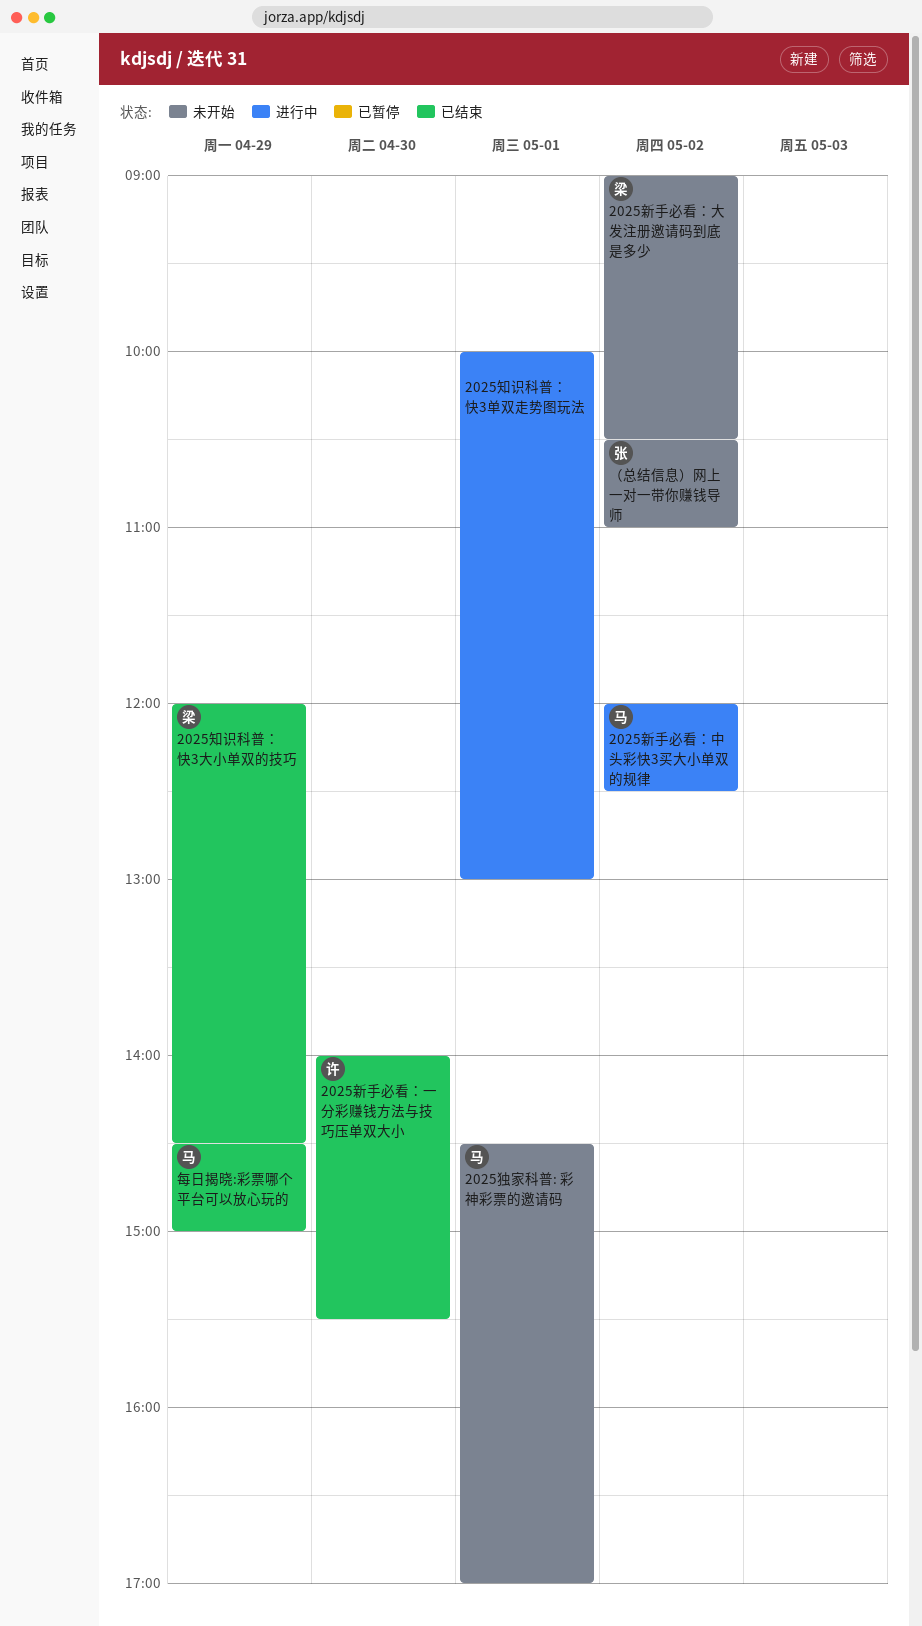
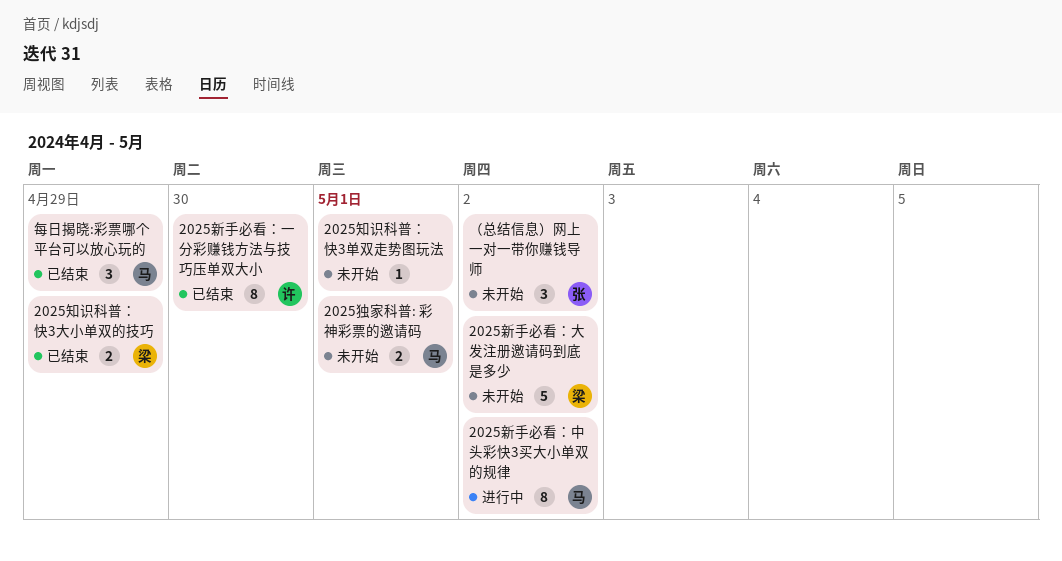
2025知识科普：快3单双走势图玩法, status: 进行中 -> 未开始

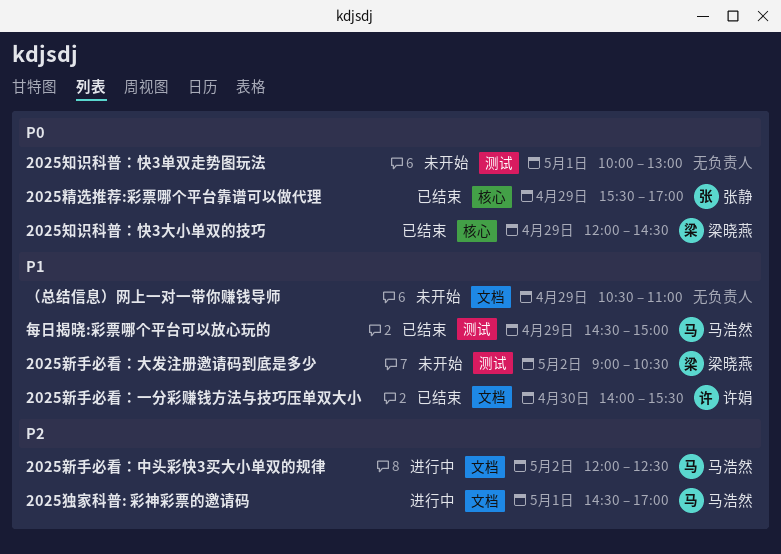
2025独家科普: 彩神彩票的邀请码, status: 未开始 -> 进行中
2025精选推荐:彩票哪个平台靠谱可以做代理: none -> present
（总结信息）网上一对一带你赚钱导师, owner: 张静 -> none
（总结信息）网上一对一带你赚钱导师, day: May 2 -> Apr 29

